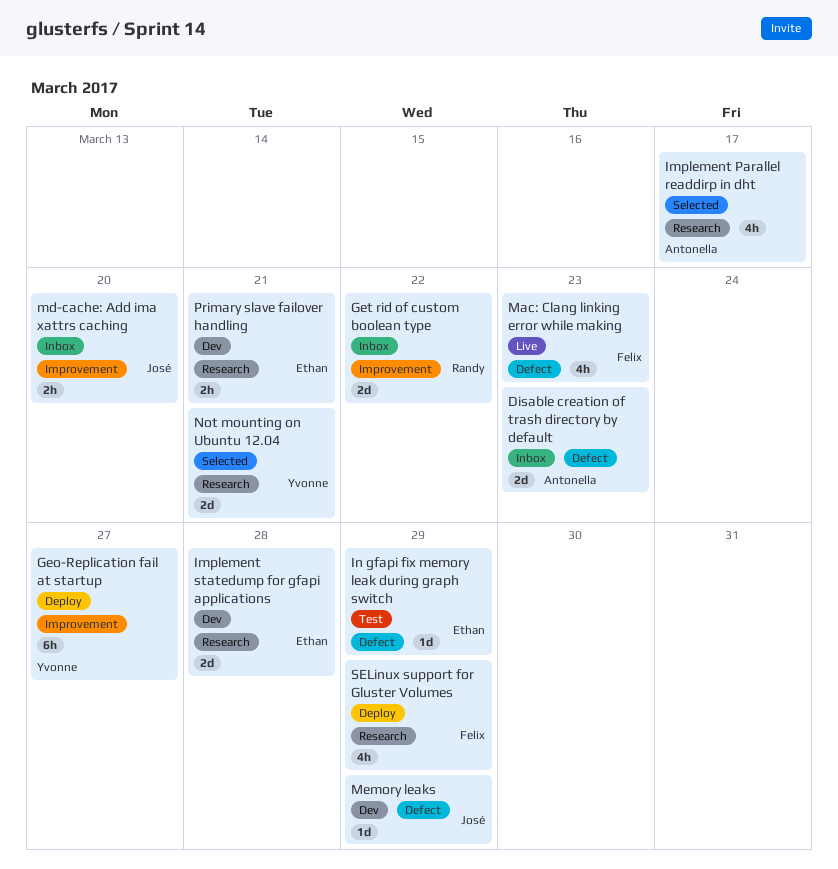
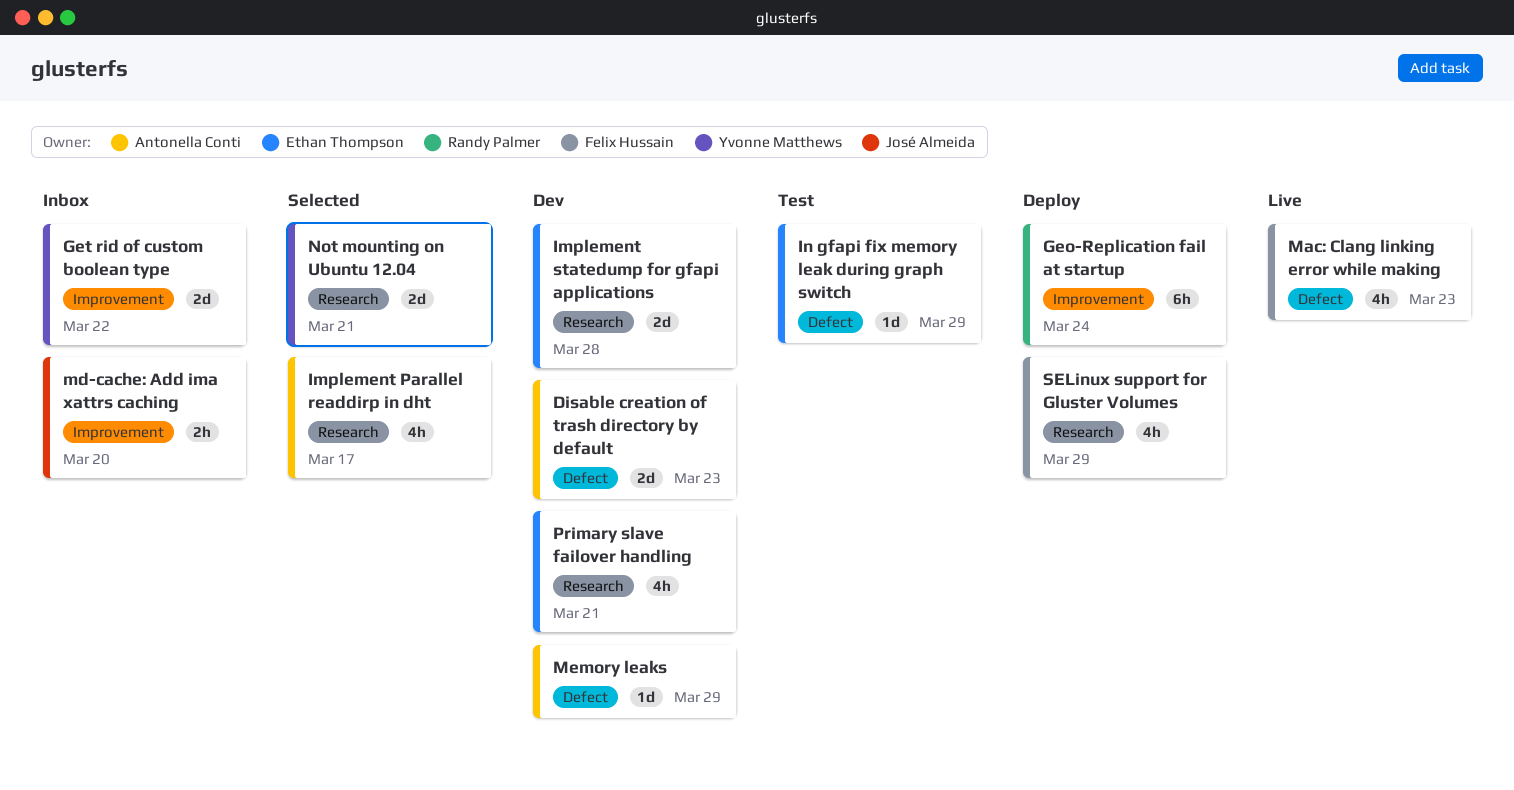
Disable creation of trash directory by default, status: Inbox -> Dev
Geo-Replication fail at startup, owner: Yvonne Matthews -> Randy Palmer
Geo-Replication fail at startup, due: Mar 27 -> Mar 24
Get rid of custom boolean type, owner: Randy Palmer -> Yvonne Matthews
Memory leaks, owner: José Almeida -> Antonella Conti
Primary slave failover handling, estimate: 2h -> 4h

